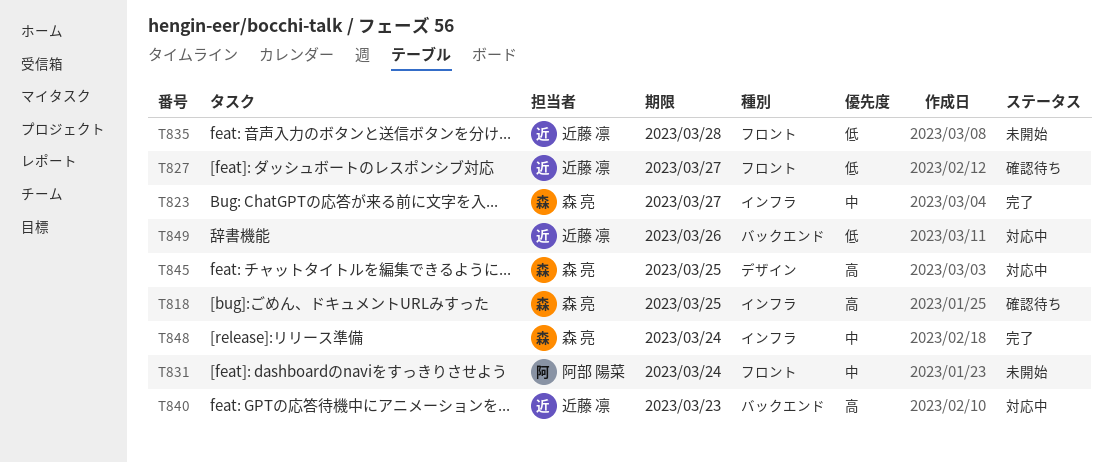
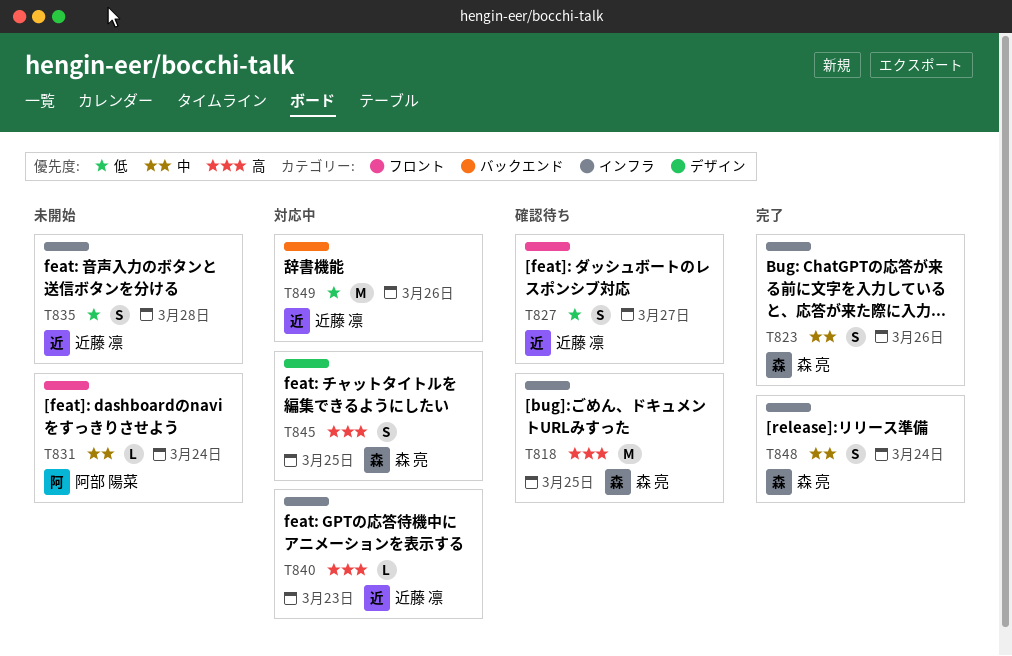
T823, due: Mar 27 -> Mar 26
T835, label: フロント -> インフラ
T840, label: バックエンド -> インフラ

